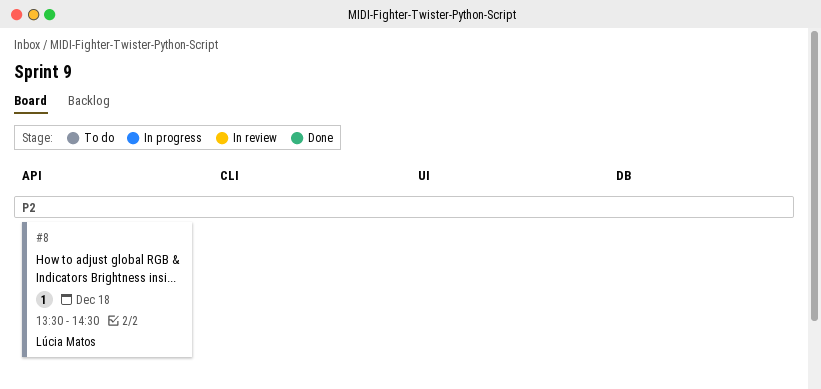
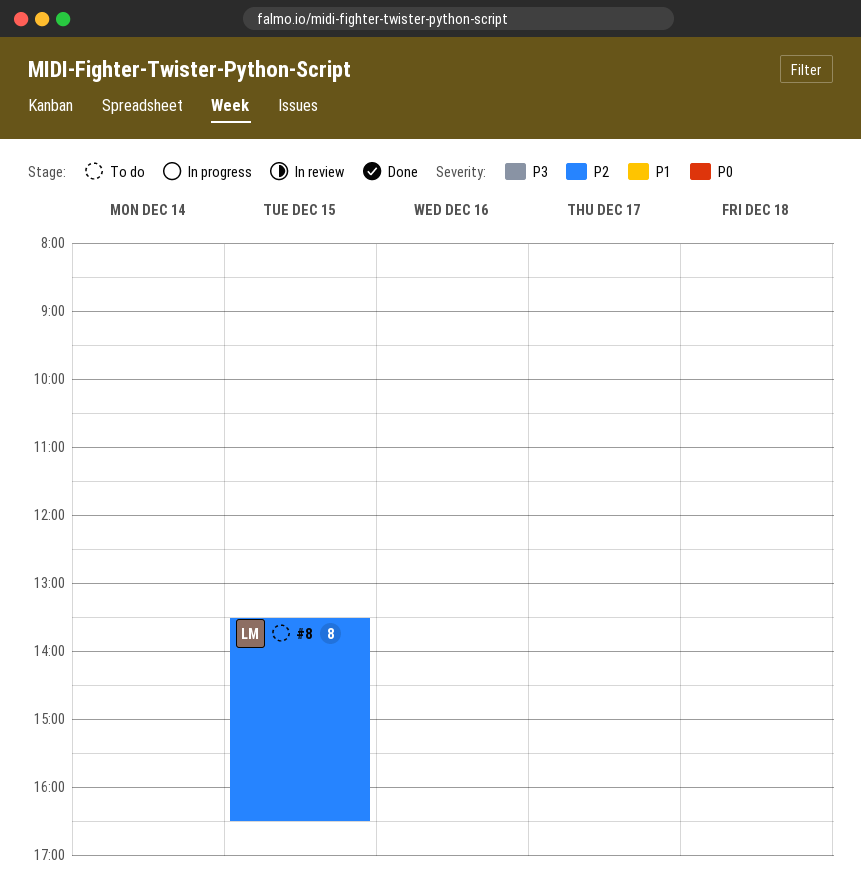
#8, estimate: 1 -> 8
#8, day: Dec 18 -> Dec 15
#8, ends: 14:30 -> 16:30

